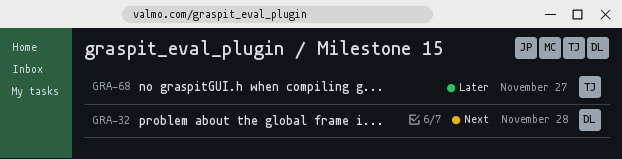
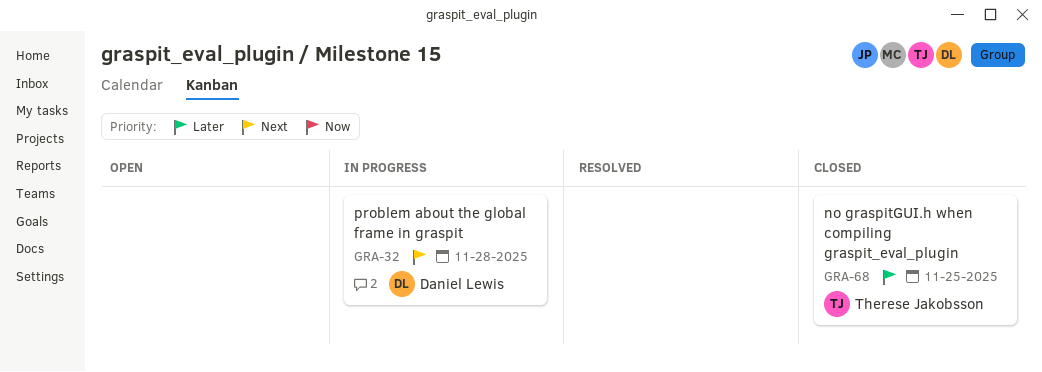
GRA-68, due: Nov 27 -> Nov 25

